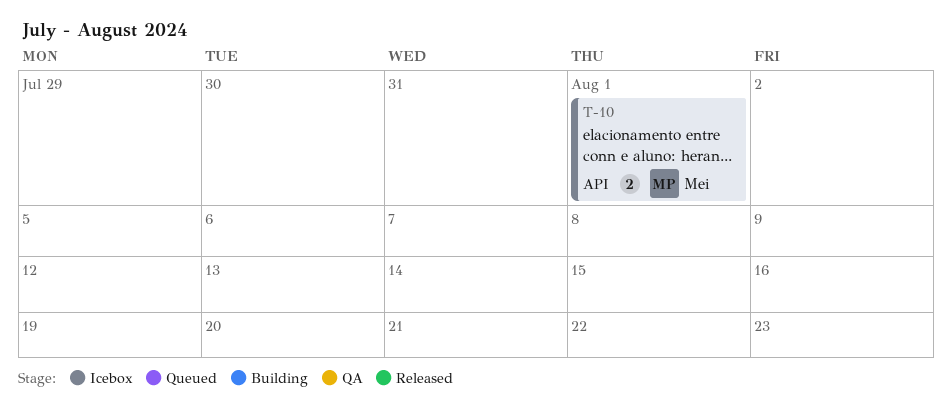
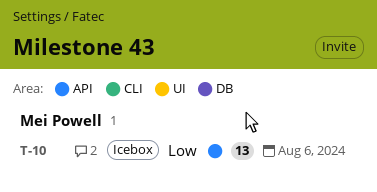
T-10, estimate: 2 -> 13
T-10, due: Aug 1 -> Aug 6

